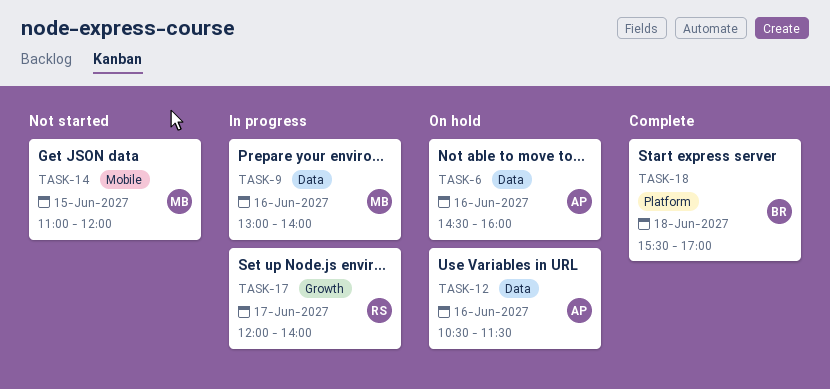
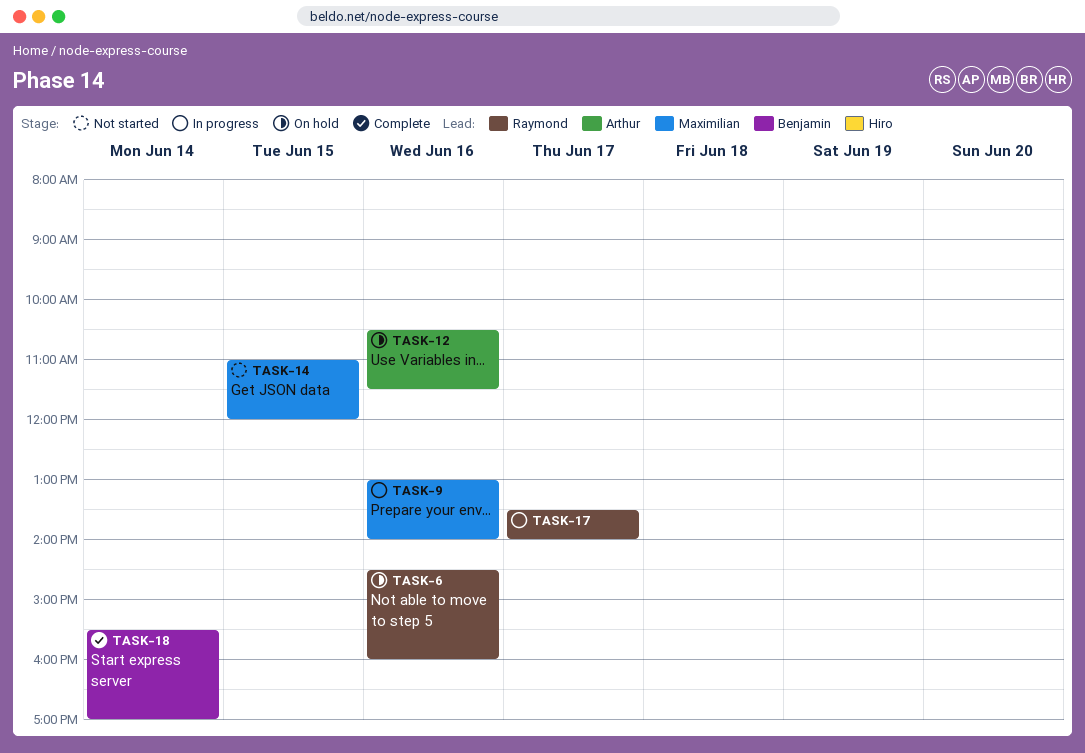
TASK-6, owner: Arthur -> Raymond
TASK-17, begins: 12:00 -> 13:30
TASK-18, day: Jun 18 -> Jun 14

